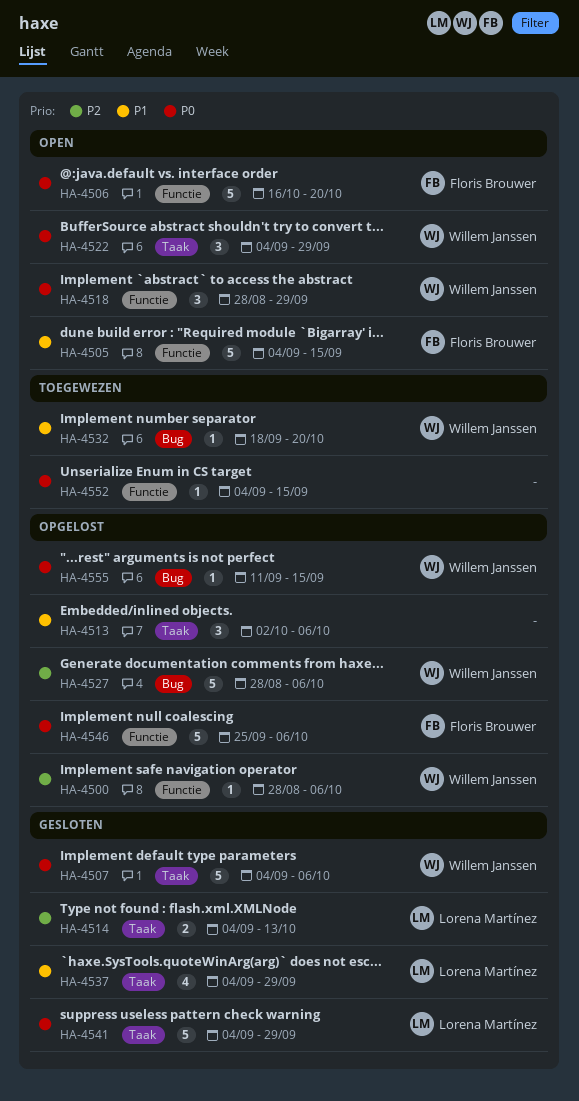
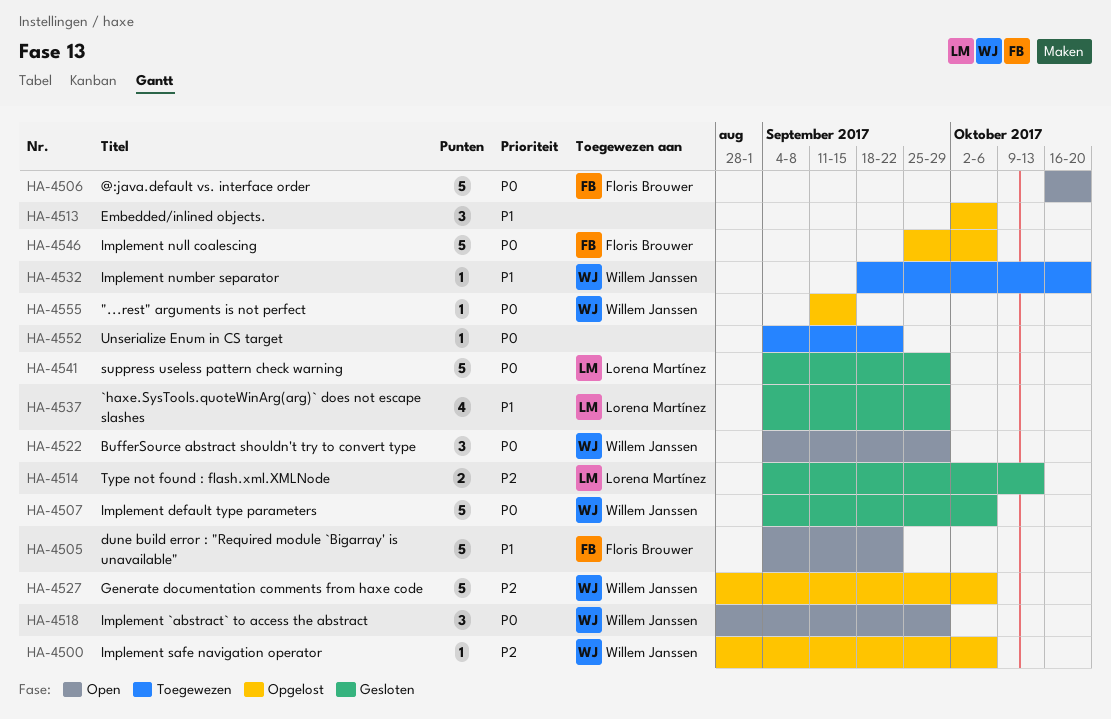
HA-4505, due: Sep 15 -> Sep 22
HA-4552, due: Sep 15 -> Sep 22

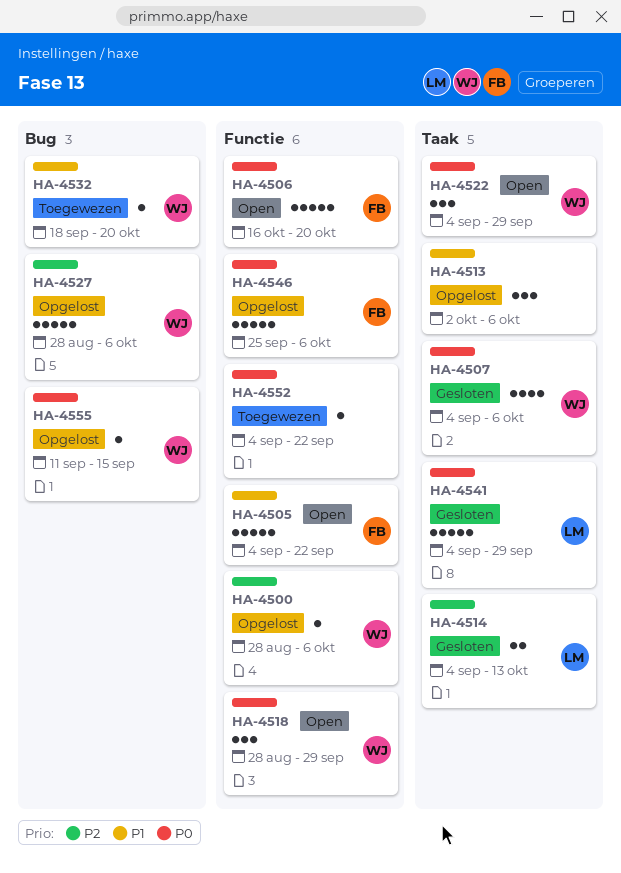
HA-4507, estimate: 5 -> 4
HA-4537: present -> none

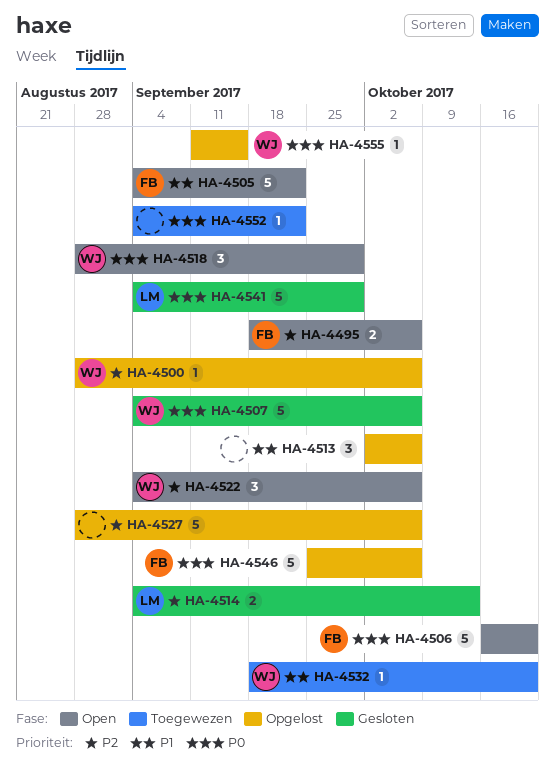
HA-4495: none -> present
HA-4507, estimate: 4 -> 5
HA-4522, priority: P0 -> P2
HA-4522, due: Sep 29 -> Oct 6
HA-4527, owner: WJ -> none

